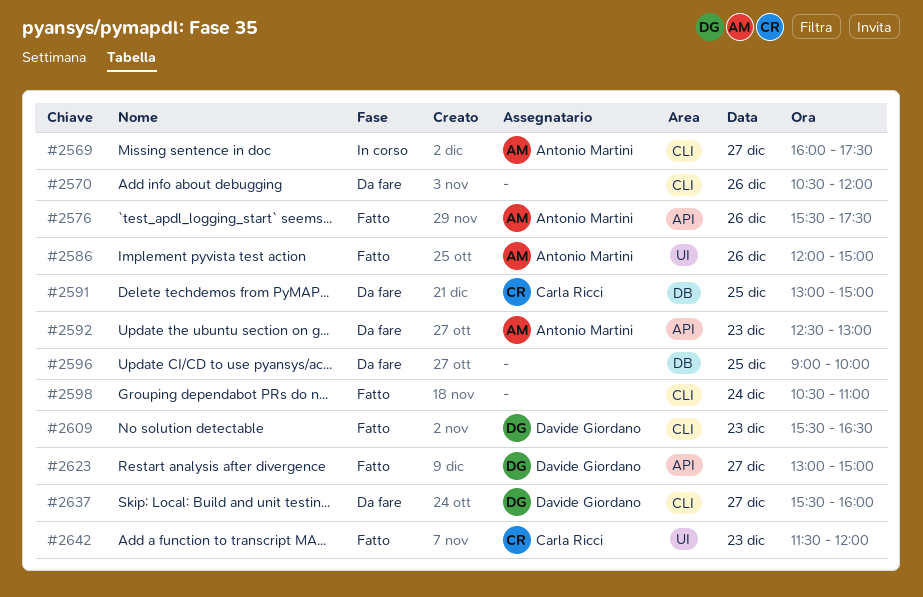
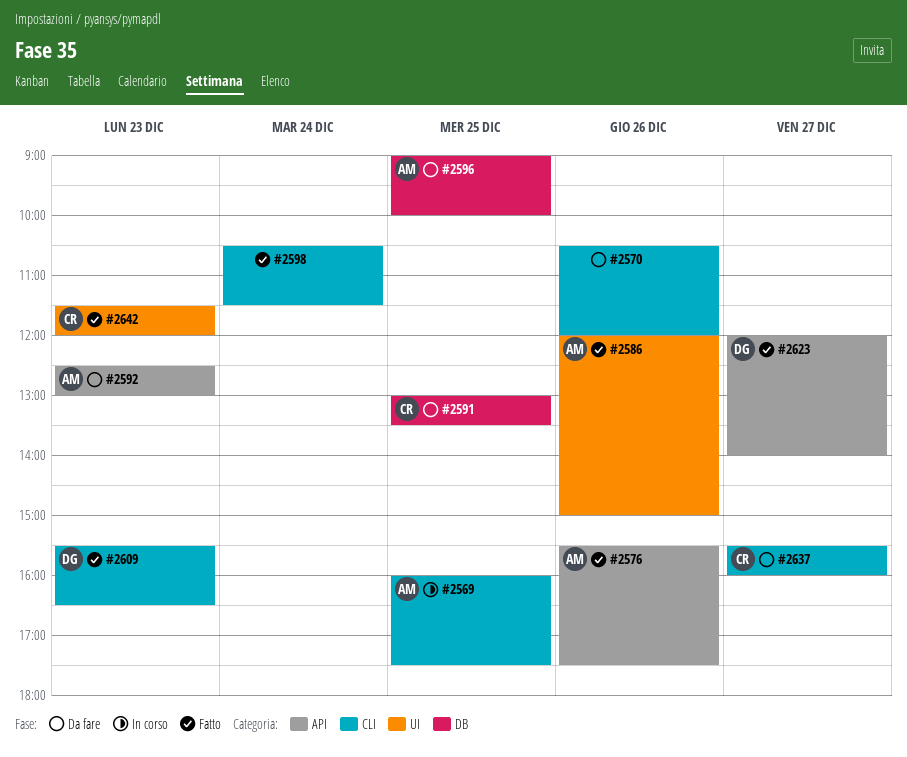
#2569, day: Dec 27 -> Dec 25
#2591, ends: 15:00 -> 13:30
#2596, owner: none -> Antonio Martini
#2598, ends: 11:00 -> 11:30
#2623, begins: 13:00 -> 12:00
#2623, ends: 15:00 -> 14:00
#2637, owner: Davide Giordano -> Carla Ricci

